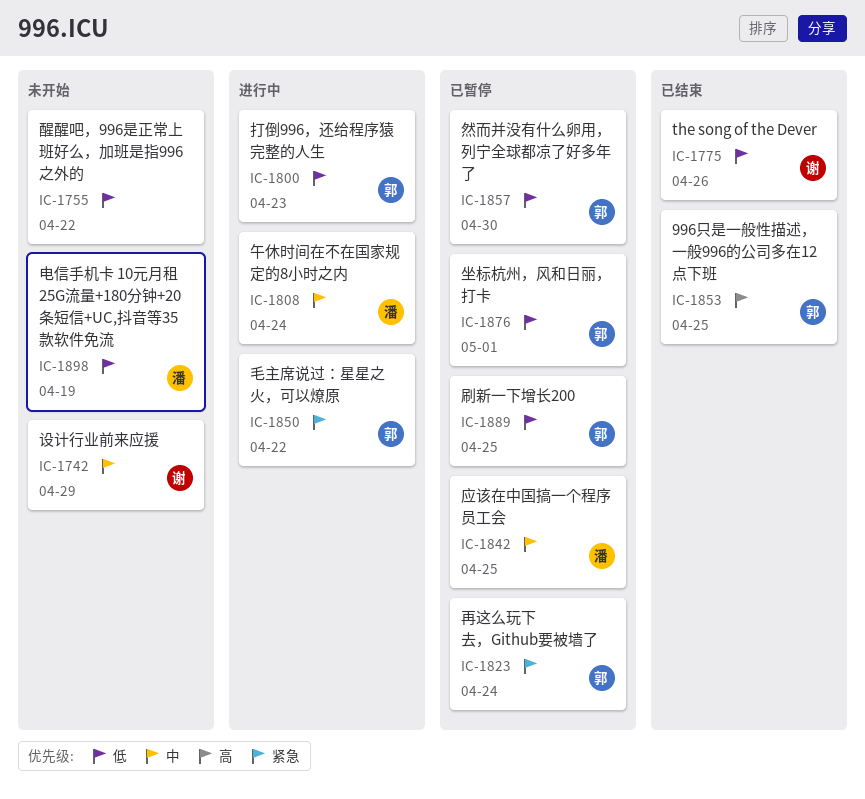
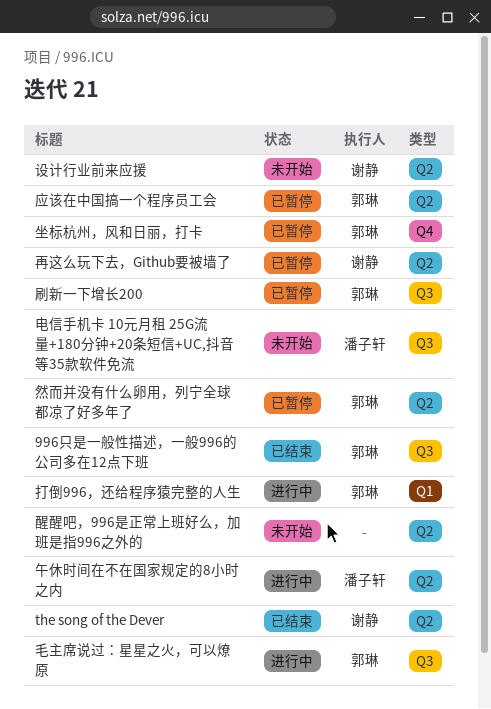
再这么玩下去，Github要被墙了, owner: 郭琳 -> 谢静
应该在中国搞一个程序员工会, owner: 潘子轩 -> 郭琳

